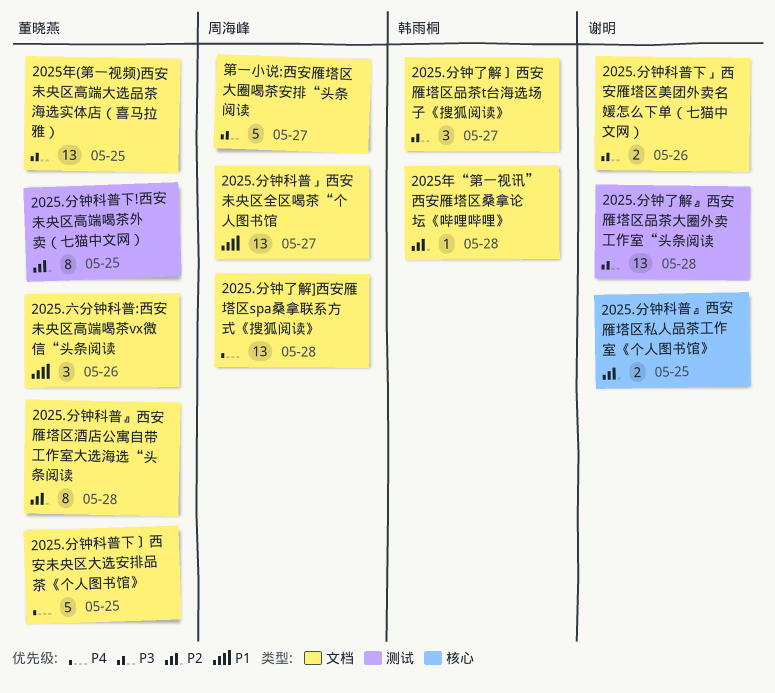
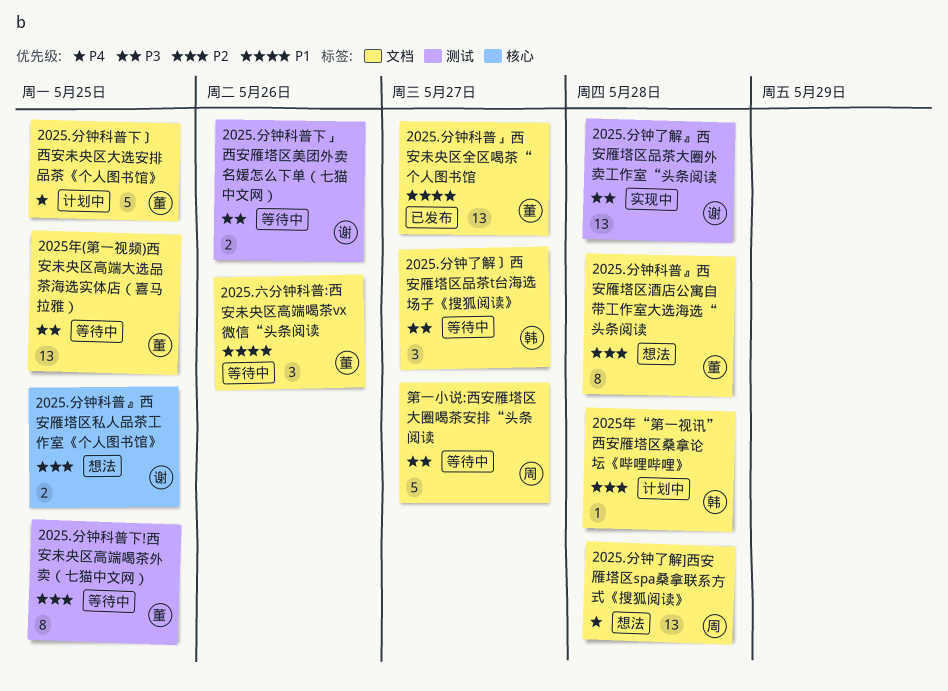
2025.分钟科普」西安未央区全区喝茶“个人图书馆, owner: 周海峰 -> 董晓燕
2025.分钟科普下」西安雁塔区美团外卖名媛怎么下单（七猫中文网）, label: 文档 -> 测试

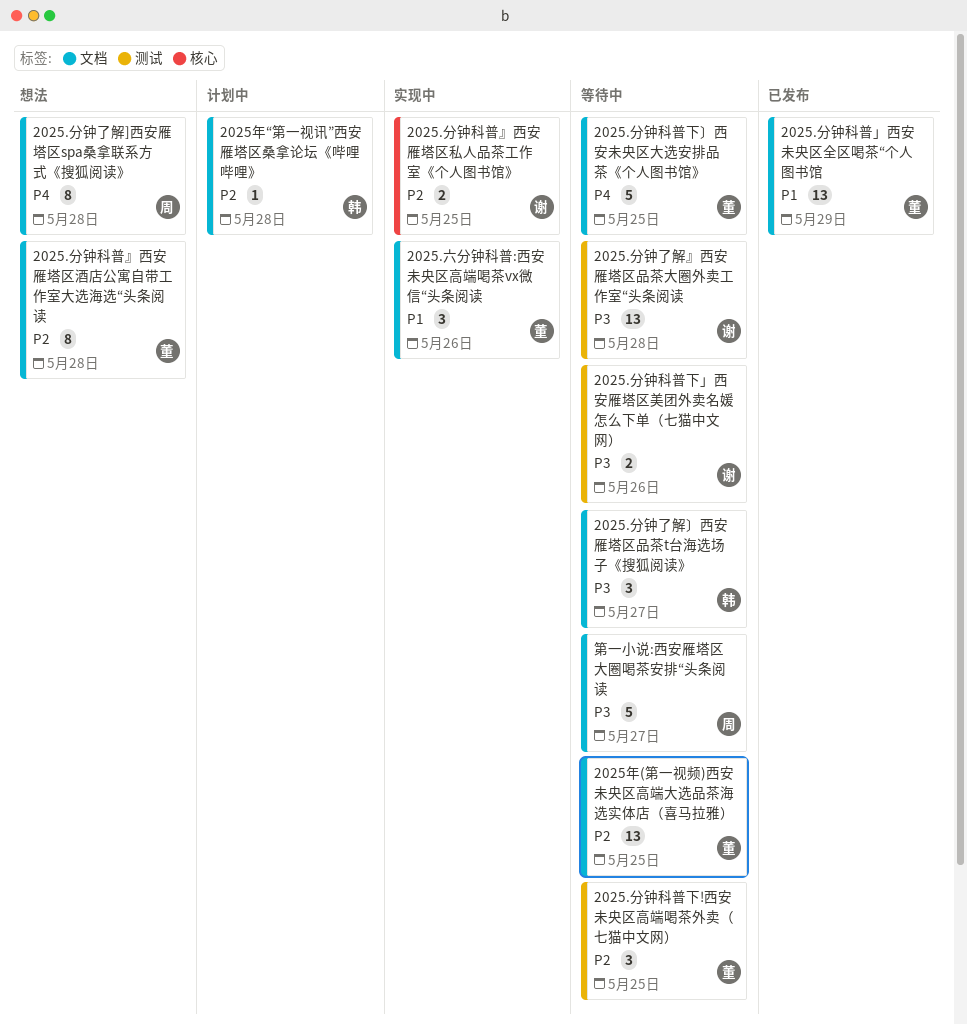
2025.六分钟科普:西安未央区高端喝茶vx微信“头条阅读, status: 等待中 -> 实现中
2025.分钟了解]西安雁塔区spa桑拿联系方式《搜狐阅读》, estimate: 13 -> 8
2025.分钟了解』西安雁塔区品茶大圈外卖工作室“头条阅读, status: 实现中 -> 等待中
2025.分钟科普」西安未央区全区喝茶“个人图书馆, due: May 27 -> May 29
2025.分钟科普』西安雁塔区私人品茶工作室《个人图书馆》, status: 想法 -> 实现中
2025.分钟科普下!西安未央区高端喝茶外卖（七猫中文网）, estimate: 8 -> 3
2025.分钟科普下〕西安未央区大选安排品茶《个人图书馆》, status: 计划中 -> 等待中
2025年(第一视频)西安未央区高端大选品茶海选实体店（喜马拉雅）, priority: P3 -> P2

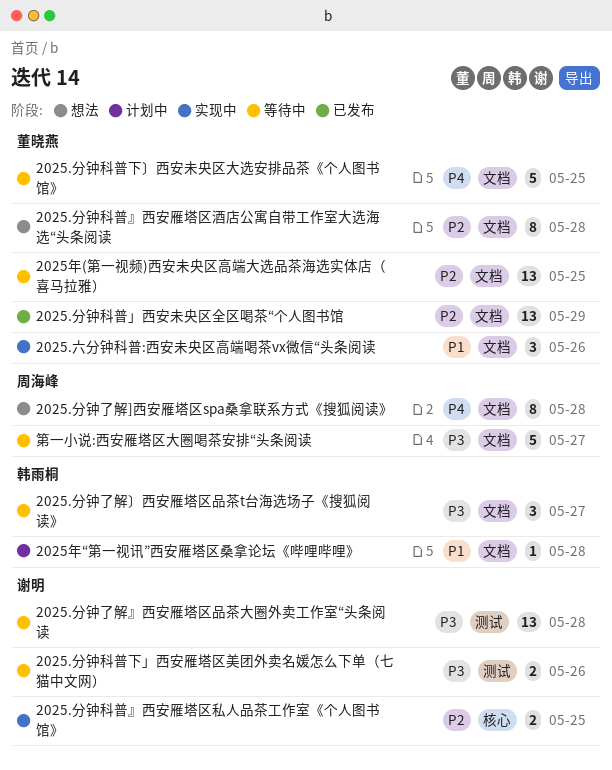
2025.分钟科普」西安未央区全区喝茶“个人图书馆, priority: P1 -> P2
2025.分钟科普下!西安未央区高端喝茶外卖（七猫中文网）: present -> none
2025年“第一视讯”西安雁塔区桑拿论坛《哔哩哔哩》, priority: P2 -> P1

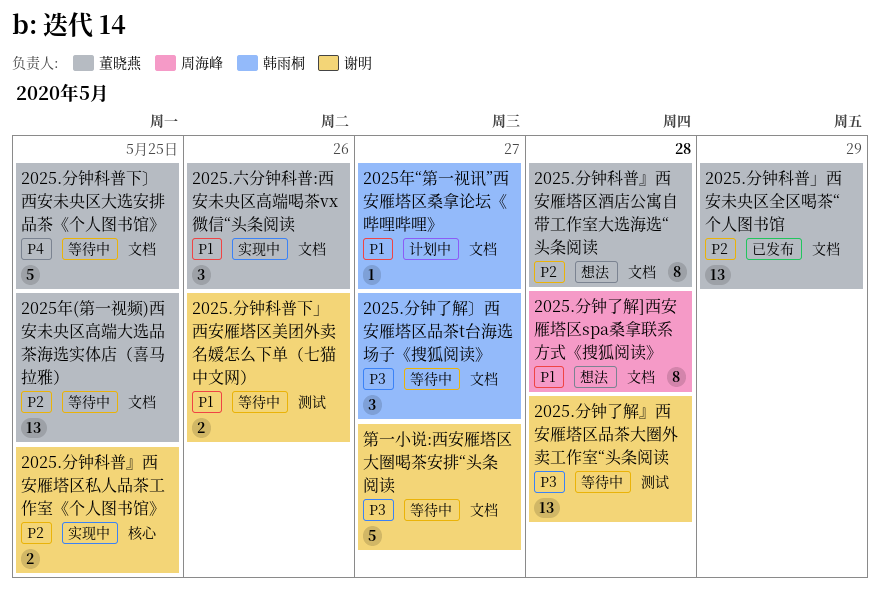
2025.分钟了解]西安雁塔区spa桑拿联系方式《搜狐阅读》, priority: P4 -> P1
2025.分钟科普下」西安雁塔区美团外卖名媛怎么下单（七猫中文网）, priority: P3 -> P1
2025年“第一视讯”西安雁塔区桑拿论坛《哔哩哔哩》, due: May 28 -> May 27
第一小说:西安雁塔区大圈喝茶安排“头条阅读, owner: 周海峰 -> 谢明

